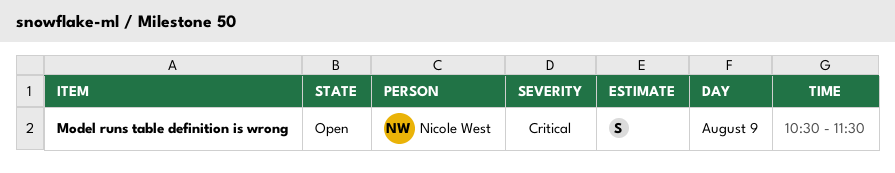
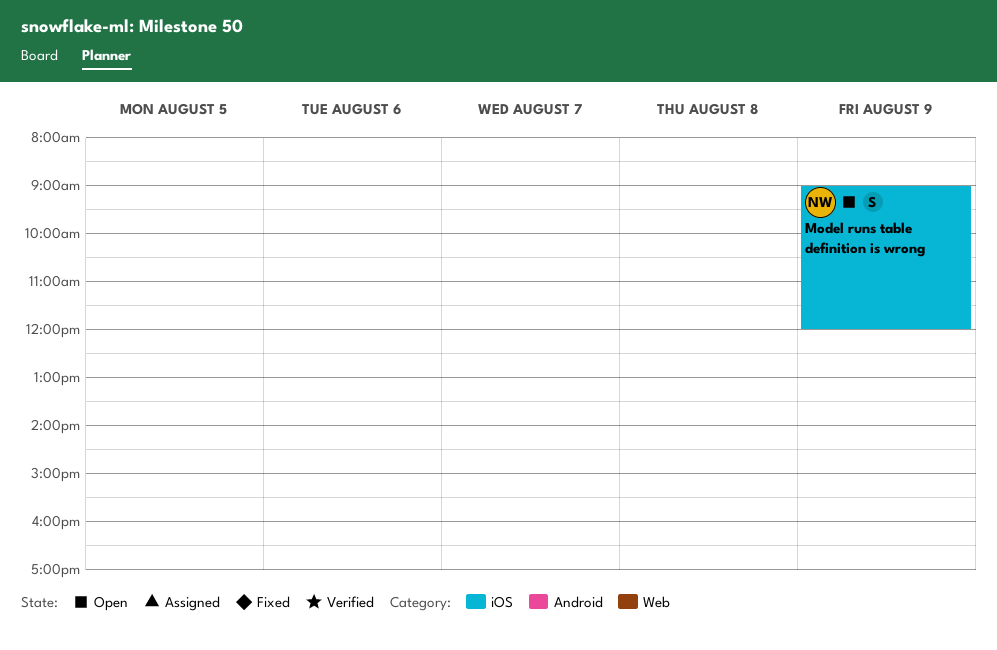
Model runs table definition is wrong, begins: 10:30 -> 09:00
Model runs table definition is wrong, ends: 11:30 -> 12:00

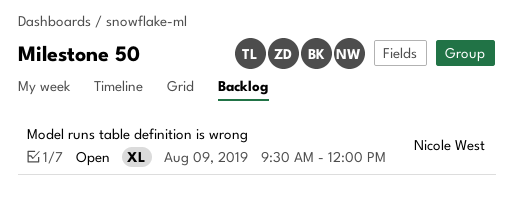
Model runs table definition is wrong, estimate: S -> XL
Model runs table definition is wrong, begins: 09:00 -> 09:30

